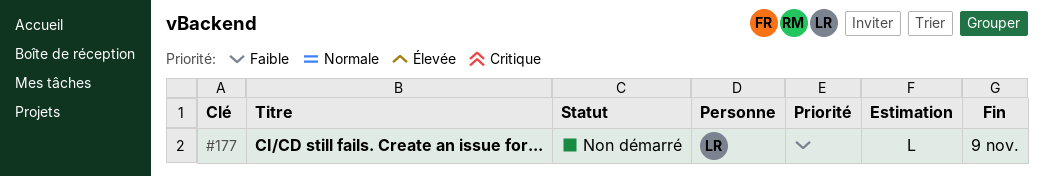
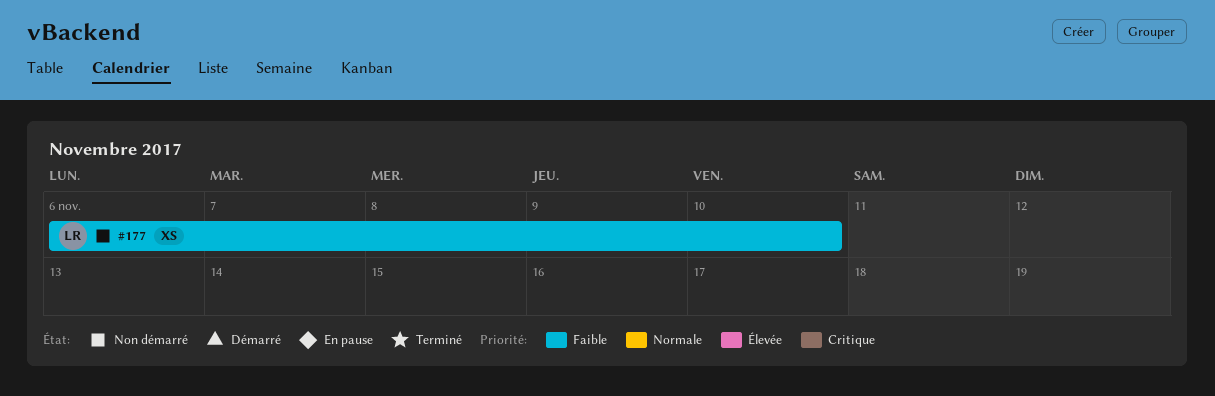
#177, estimate: L -> XS
#177, due: Nov 9 -> Nov 10

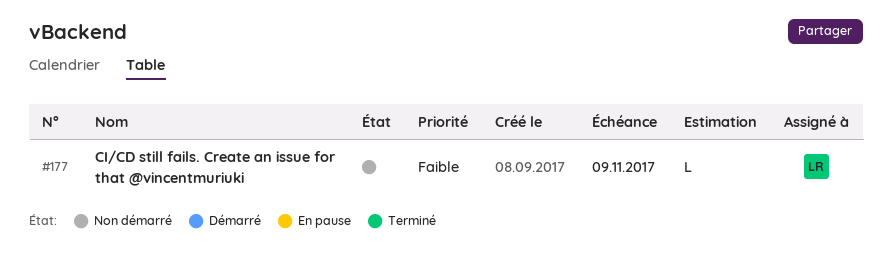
#177, estimate: XS -> L
#177, due: Nov 10 -> Nov 9

